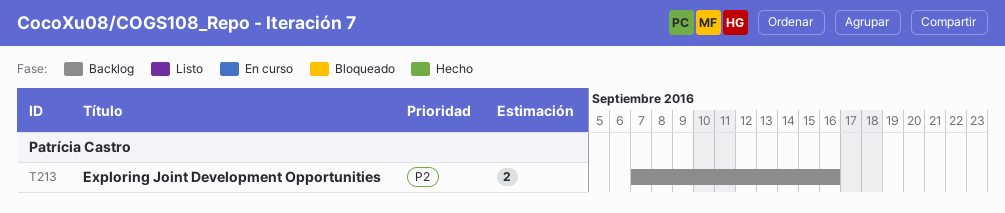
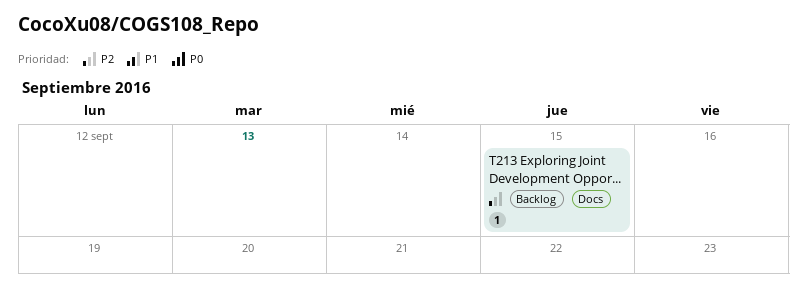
T213, estimate: 2 -> 1
T213, due: Sep 16 -> Sep 15

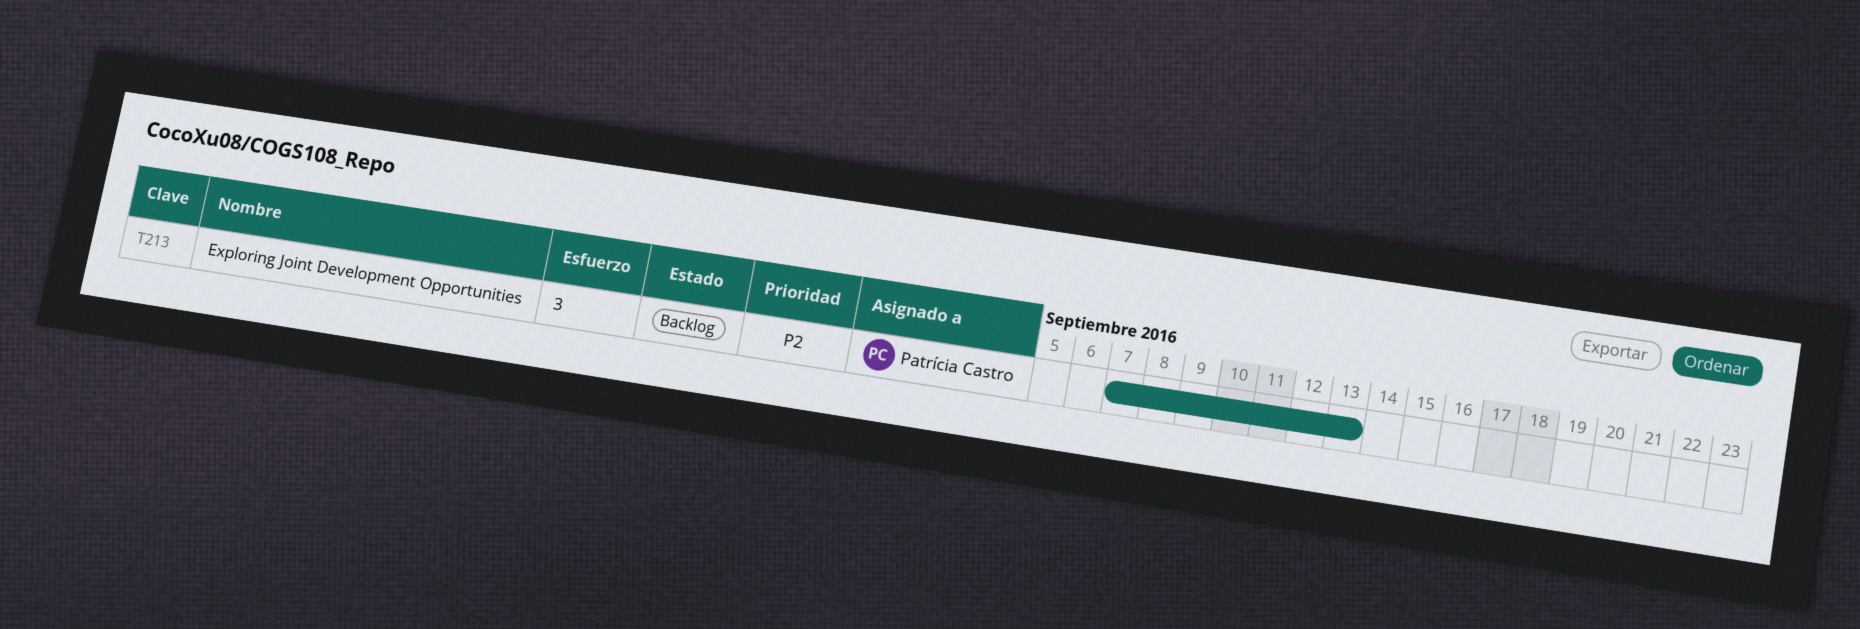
T213, estimate: 1 -> 3
T213, due: Sep 15 -> Sep 13

